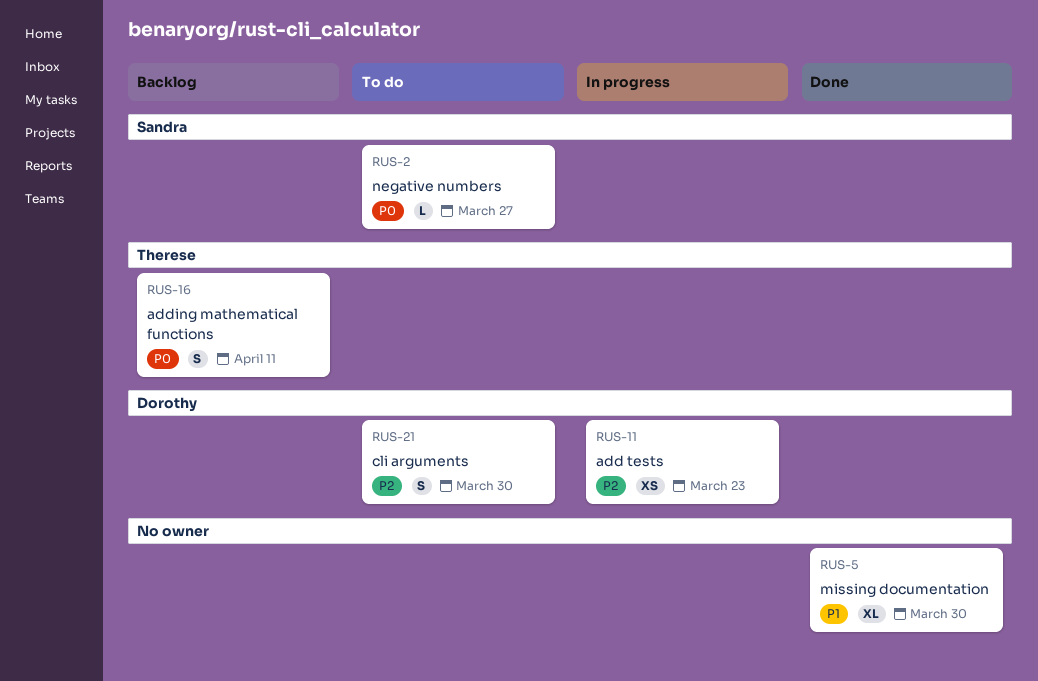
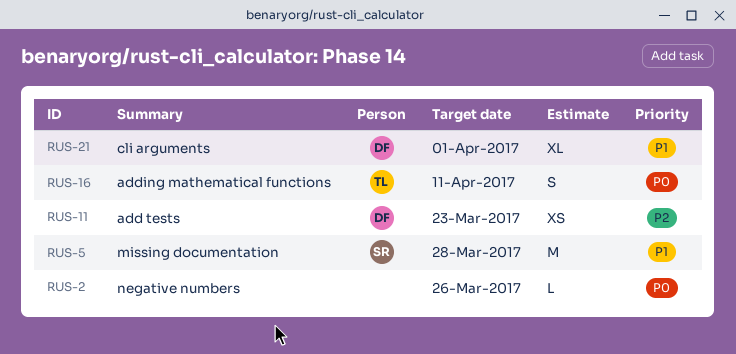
RUS-2, owner: Sandra -> none
RUS-2, due: Mar 27 -> Mar 26
RUS-5, owner: none -> Sandra
RUS-5, estimate: XL -> M
RUS-5, due: Mar 30 -> Mar 28
RUS-21, priority: P2 -> P1
RUS-21, estimate: S -> XL
RUS-21, due: Mar 30 -> Apr 1

